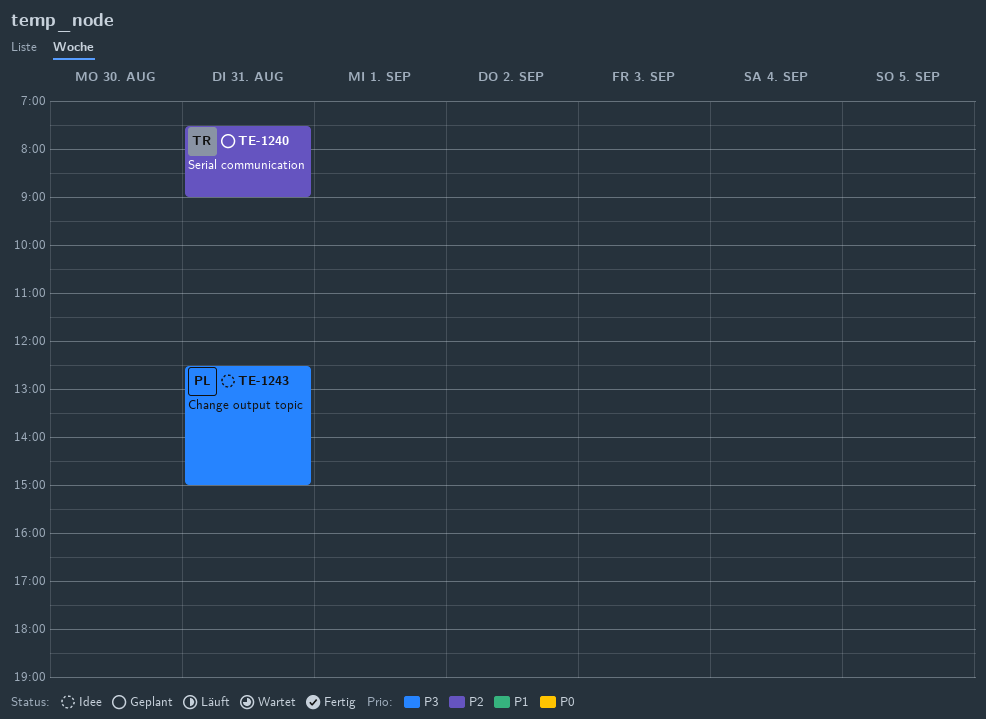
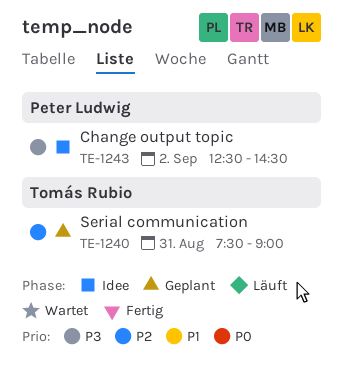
TE-1243, day: Aug 31 -> Sep 2
TE-1243, ends: 15:00 -> 14:30

